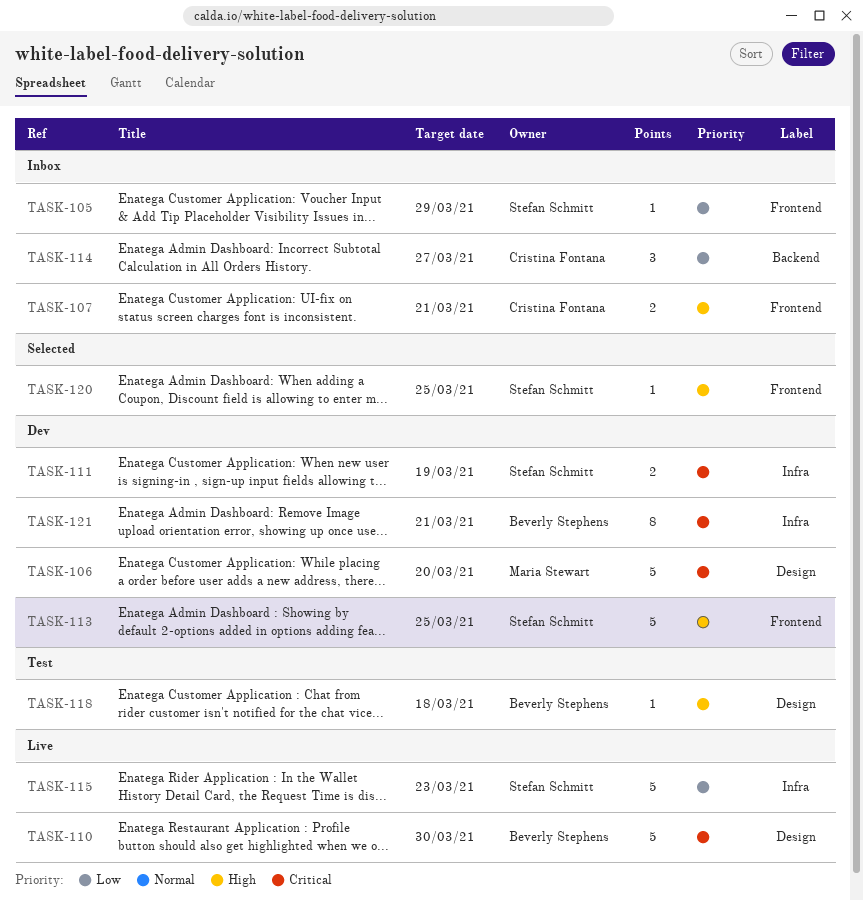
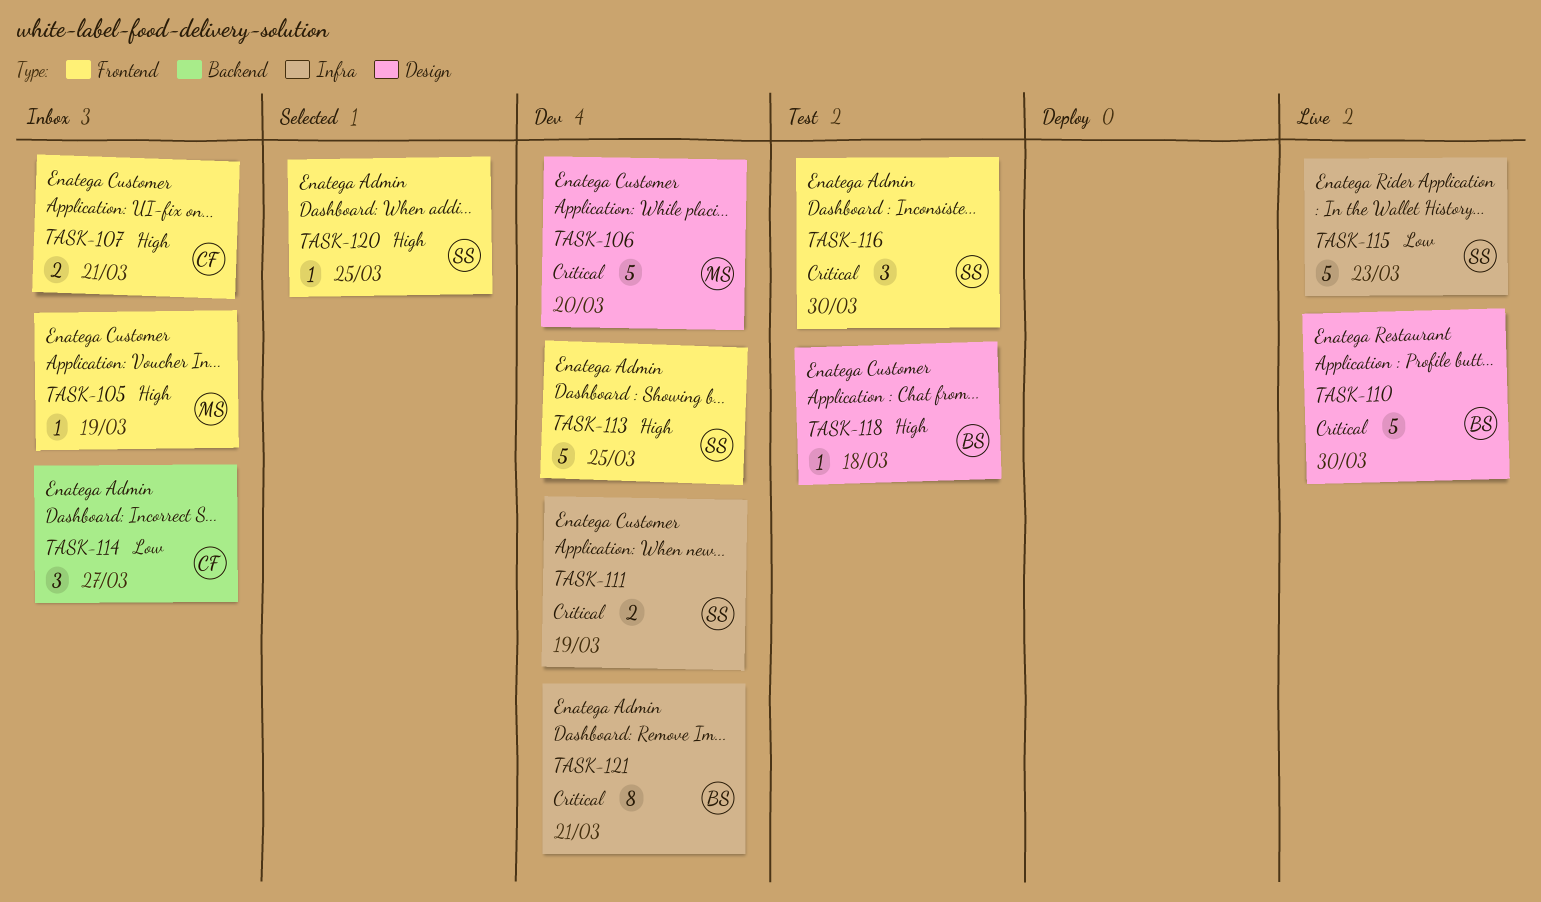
TASK-105, owner: Stefan Schmitt -> Maria Stewart
TASK-105, priority: Low -> High
TASK-105, due: Mar 29 -> Mar 19
TASK-116: none -> present

